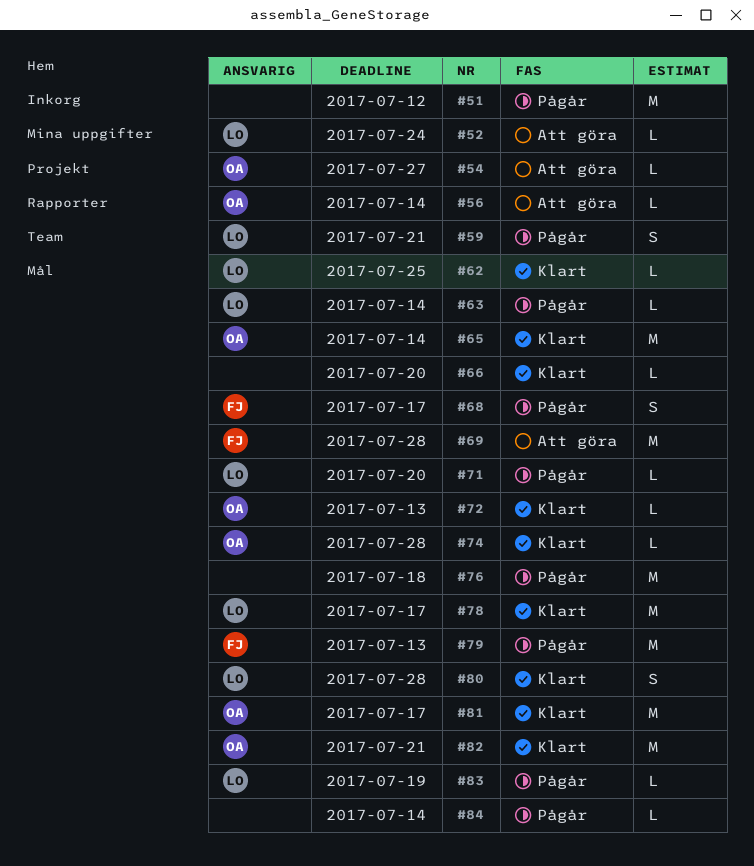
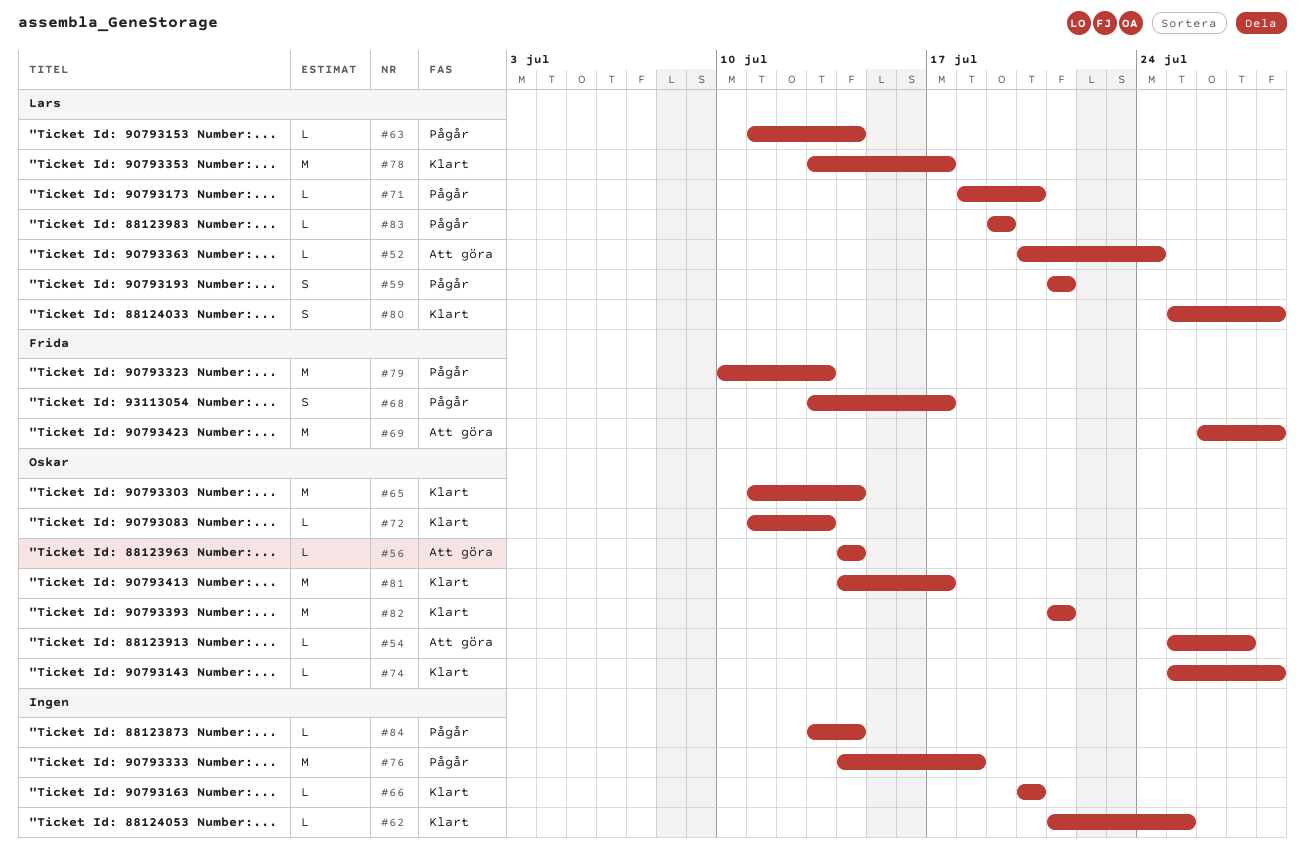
#51: present -> none
#62, owner: Lars -> none

